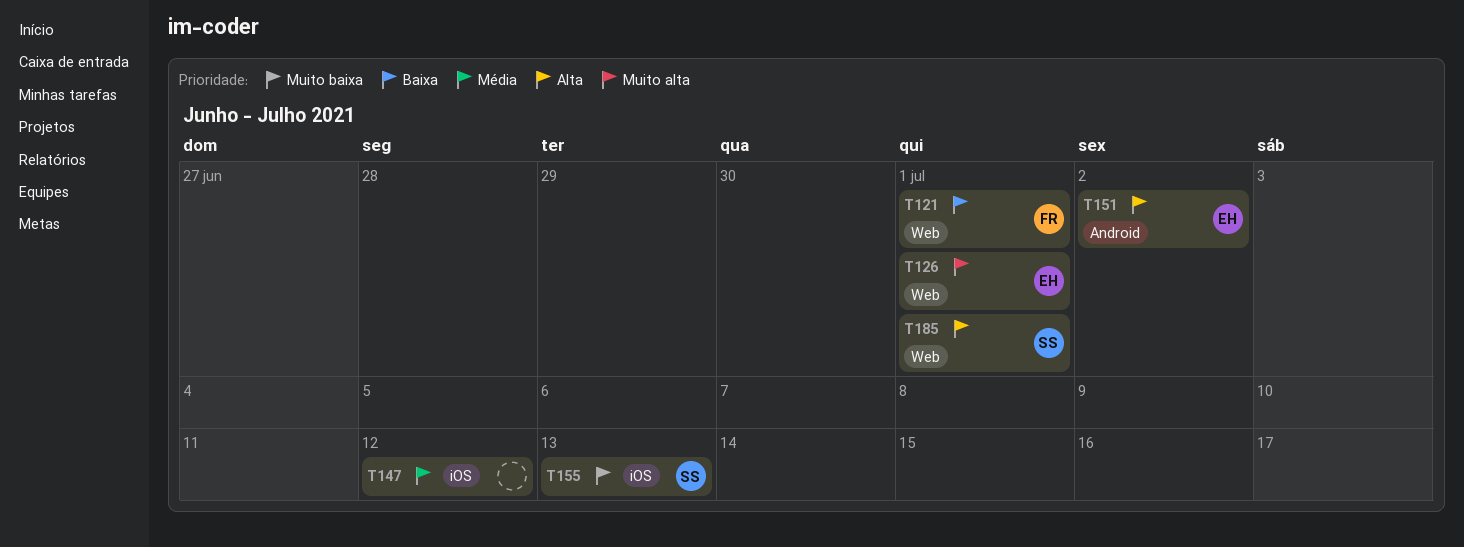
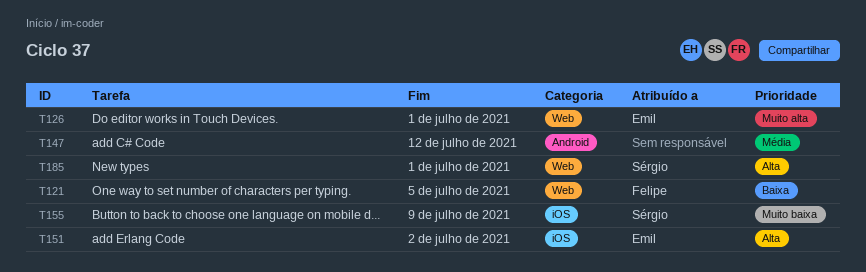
T121, due: Jul 1 -> Jul 5
T147, label: iOS -> Android
T151, label: Android -> iOS
T155, due: Jul 13 -> Jul 9

